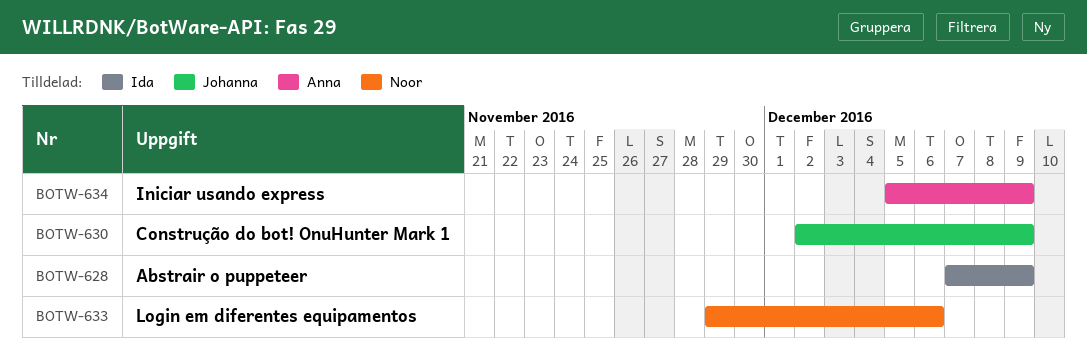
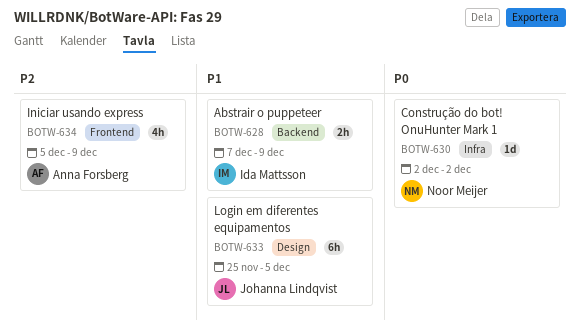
BOTW-630, owner: Johanna Lindqvist -> Noor Meijer
BOTW-630, due: Dec 9 -> Dec 2
BOTW-633, owner: Noor Meijer -> Johanna Lindqvist
BOTW-633, start: Nov 29 -> Nov 25
BOTW-633, due: Dec 6 -> Dec 5

